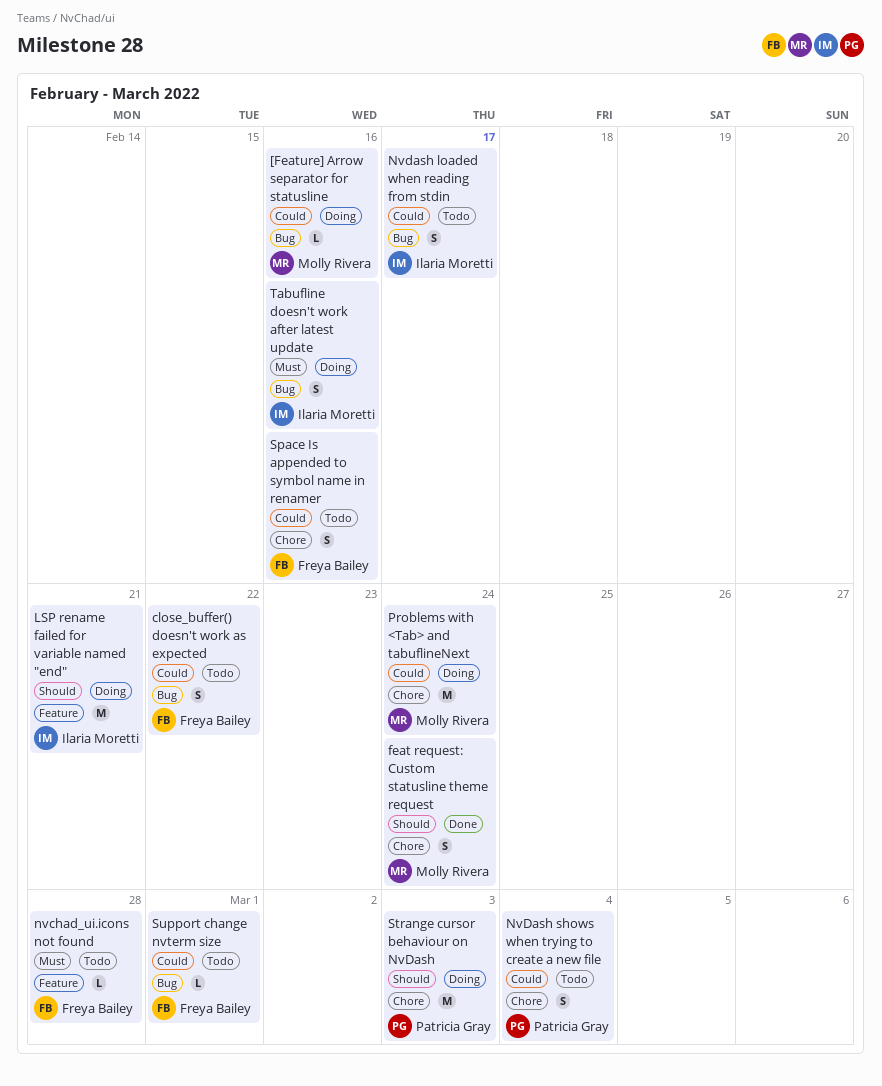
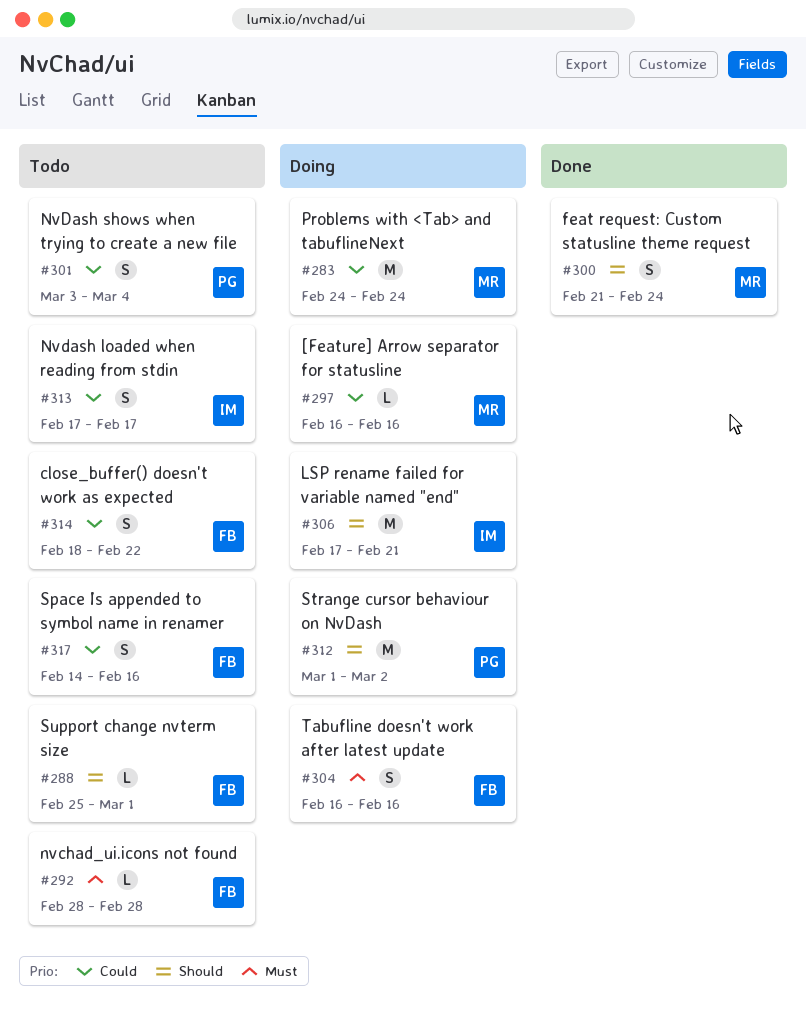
Strange cursor behaviour on NvDash, due: Mar 3 -> Mar 2
Support change nvterm size, priority: Could -> Should
Tabufline doesn't work after latest update, owner: Ilaria Moretti -> Freya Bailey

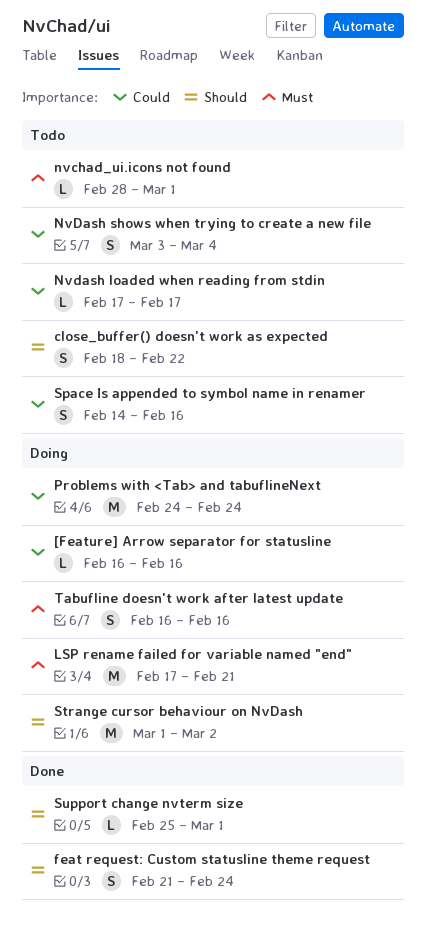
close_buffer() doesn't work as expected, priority: Could -> Should
LSP rename failed for variable named "end", priority: Should -> Must
nvchad_ui.icons not found, due: Feb 28 -> Mar 1
Nvdash loaded when reading from stdin, estimate: S -> L
Support change nvterm size, status: Todo -> Done

